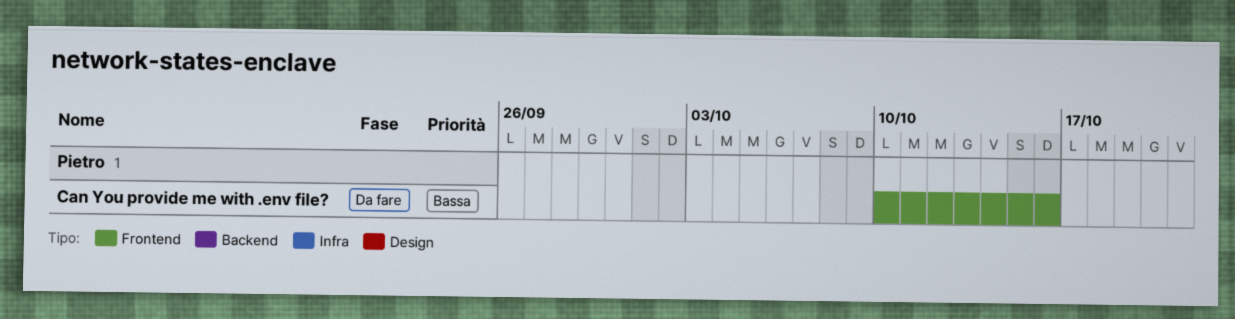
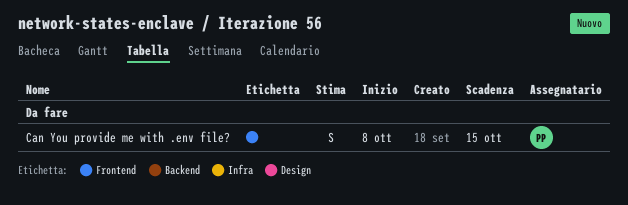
Can You provide me with .env file?, start: Oct 10 -> Oct 8
Can You provide me with .env file?, due: Oct 16 -> Oct 15

